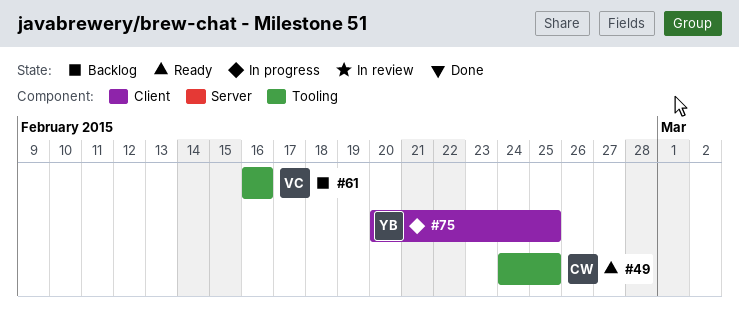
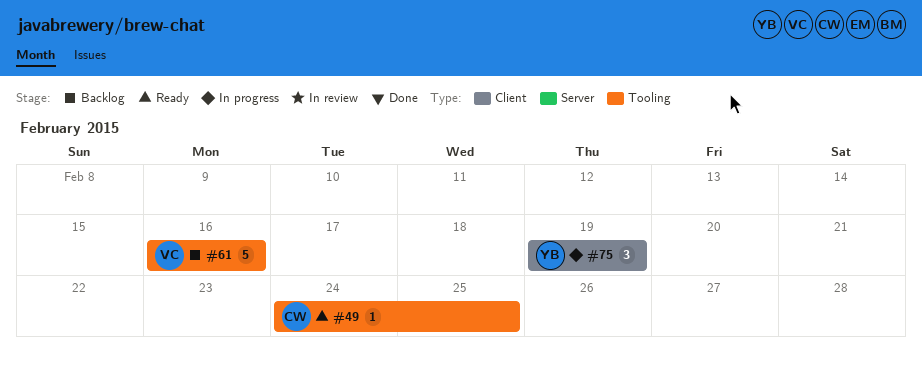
#75, start: Feb 20 -> Feb 19
#75, due: Feb 25 -> Feb 19

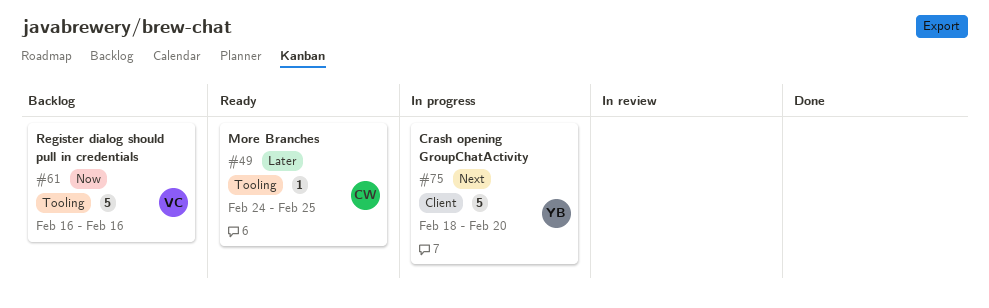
#75, estimate: 3 -> 5
#75, start: Feb 19 -> Feb 18
#75, due: Feb 19 -> Feb 20

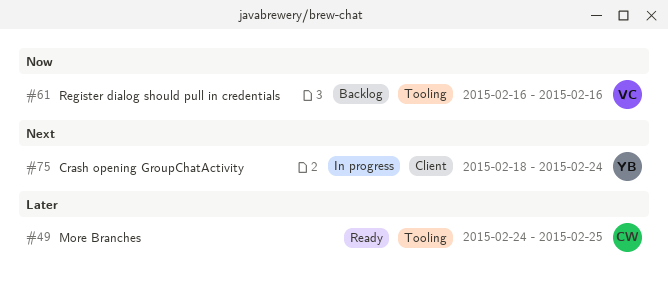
#75, due: Feb 20 -> Feb 24

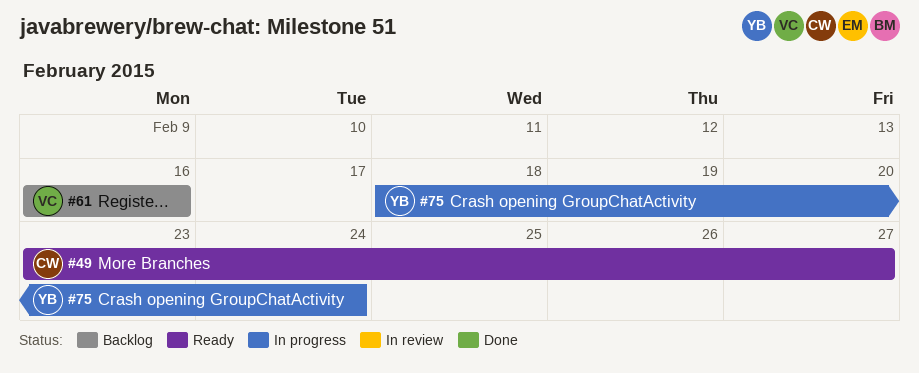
#49, start: Feb 24 -> Feb 23
#49, due: Feb 25 -> Feb 27

